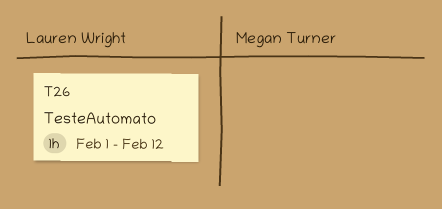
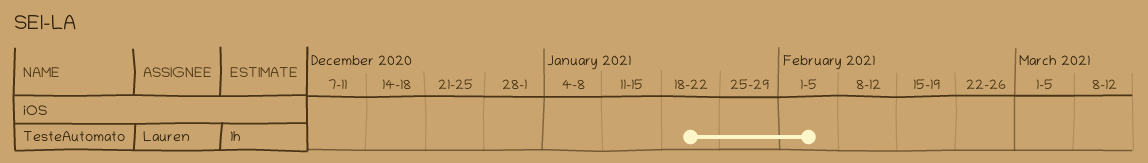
TesteAutomato, start: Feb 1 -> Jan 18
TesteAutomato, due: Feb 12 -> Feb 5

